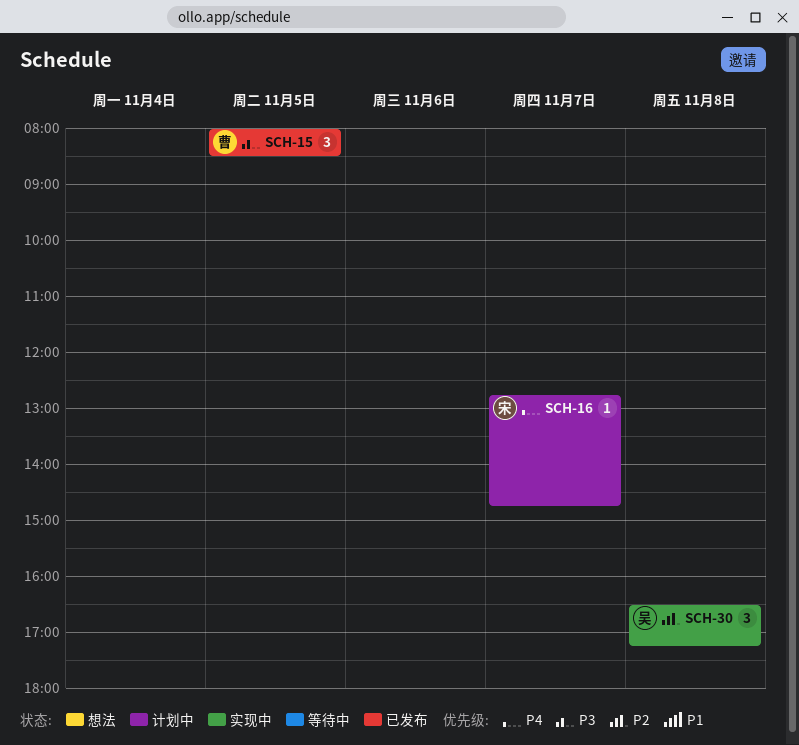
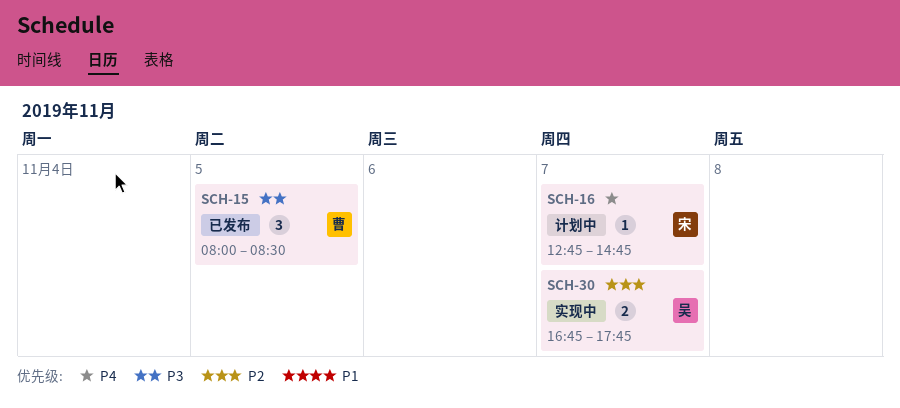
SCH-30, estimate: 3 -> 2
SCH-30, day: Nov 8 -> Nov 7
SCH-30, begins: 16:30 -> 16:45
SCH-30, ends: 17:15 -> 17:45

